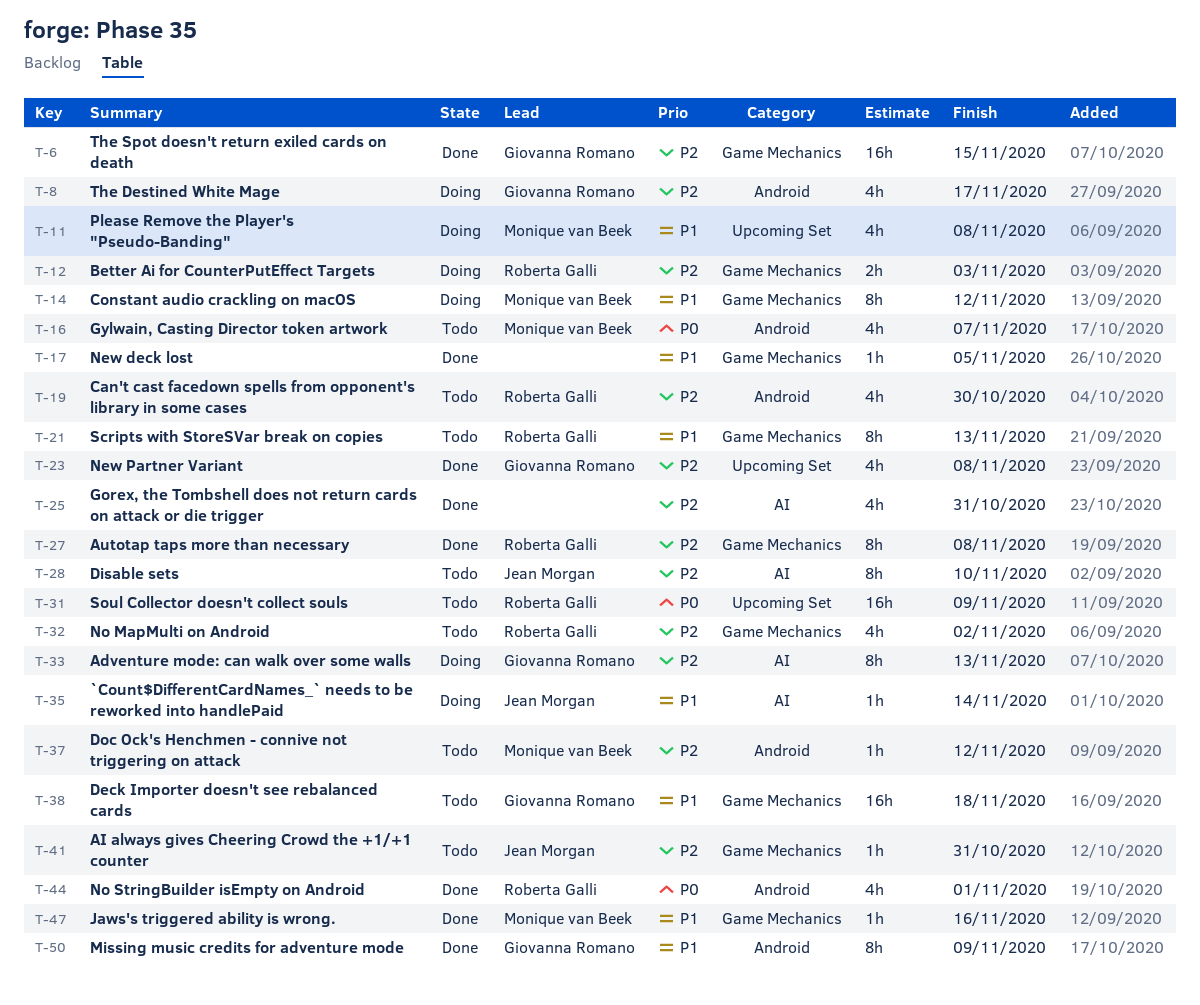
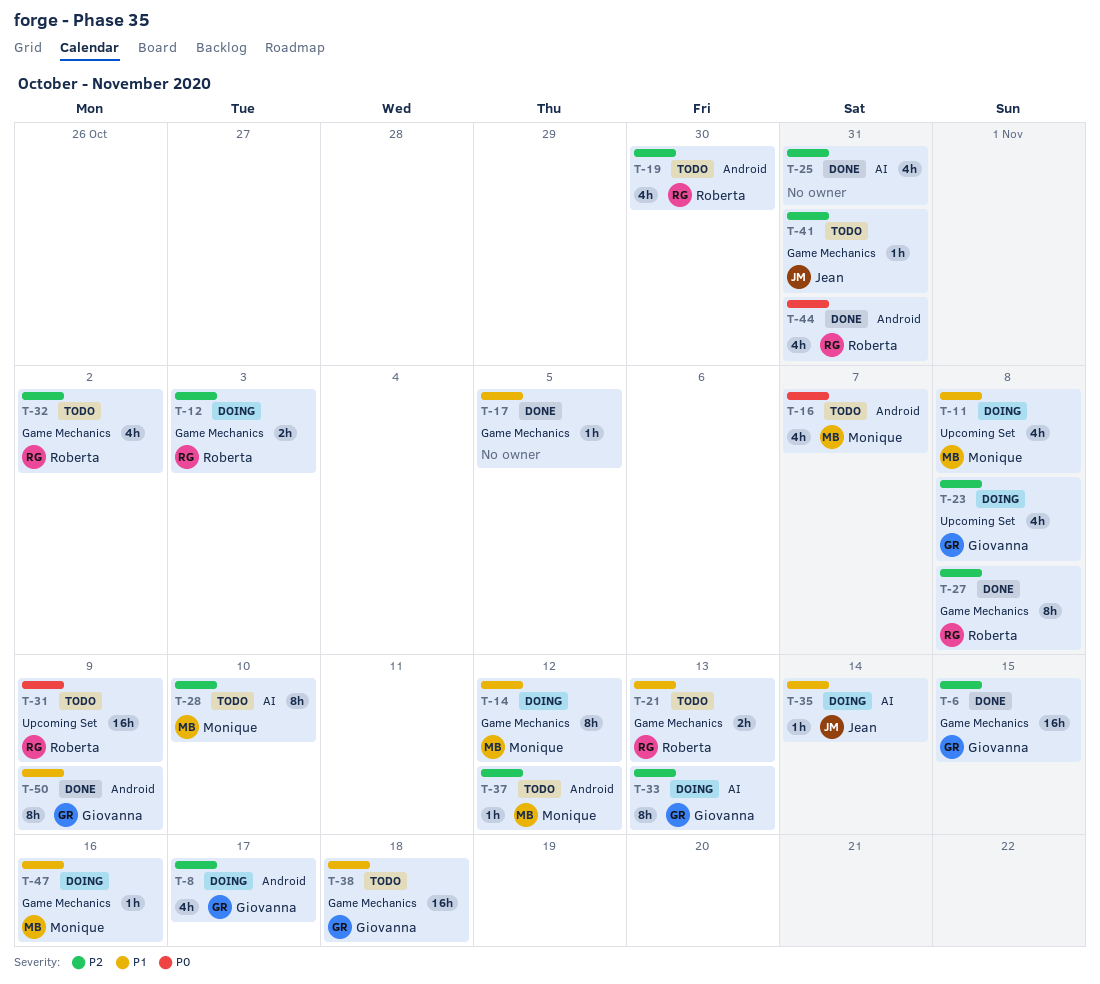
T-21, estimate: 8h -> 2h
T-23, status: Done -> Doing
T-28, owner: Jean Morgan -> Monique van Beek
T-44, due: Nov 1 -> Oct 31
T-47, status: Done -> Doing

